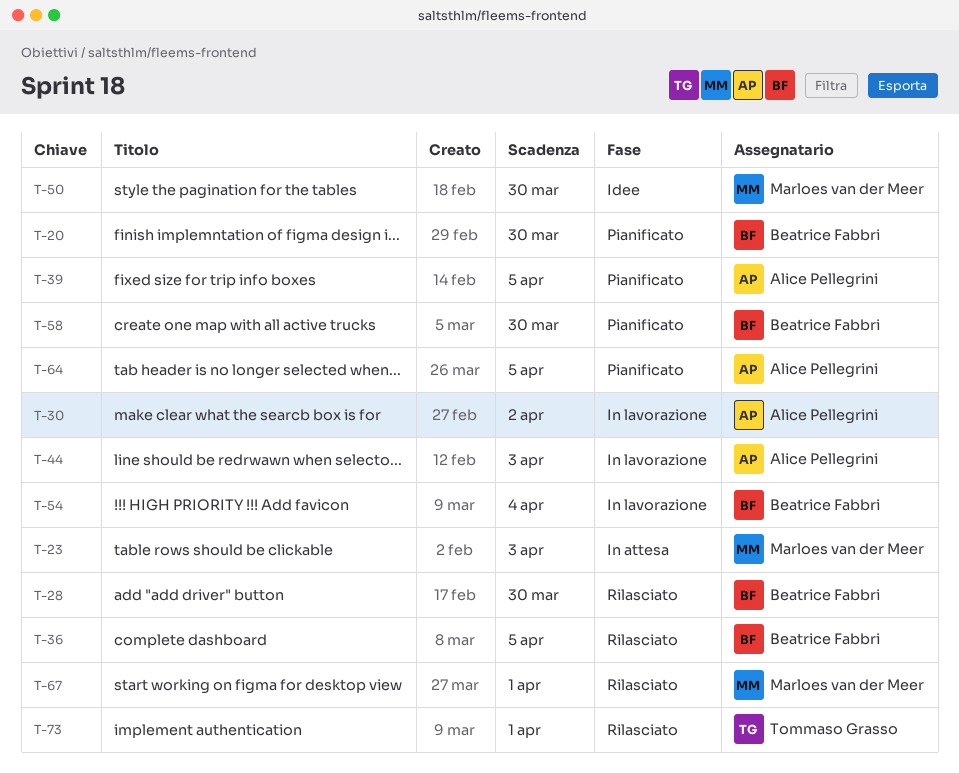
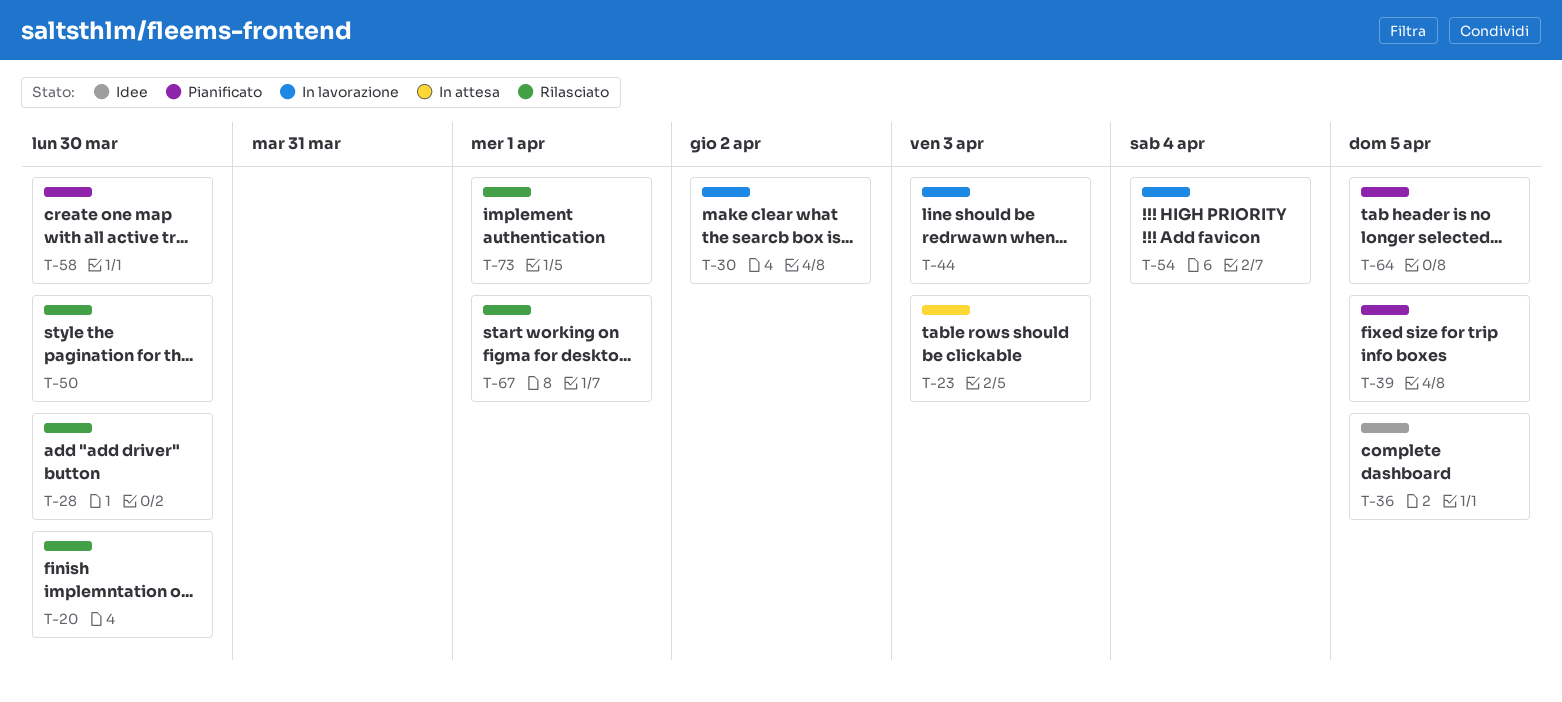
T-20, status: Pianificato -> Rilasciato
T-36, status: Rilasciato -> Idee
T-50, status: Idee -> Rilasciato

